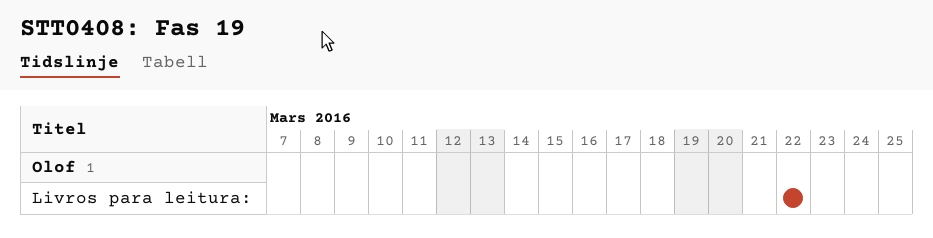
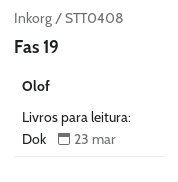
Livros para leitura:, due: Mar 22 -> Mar 23

